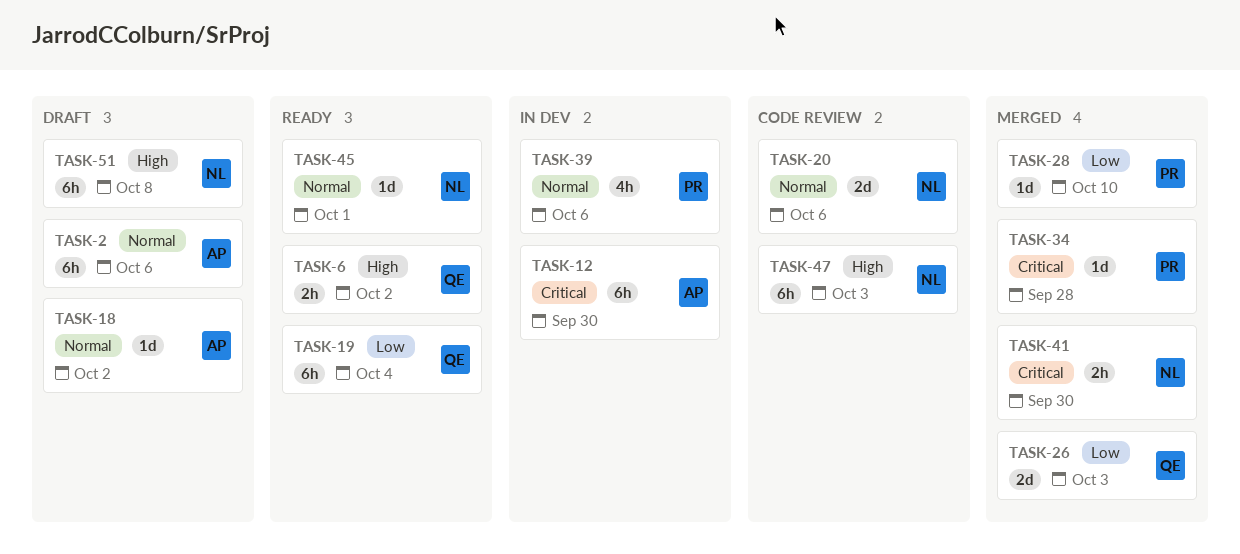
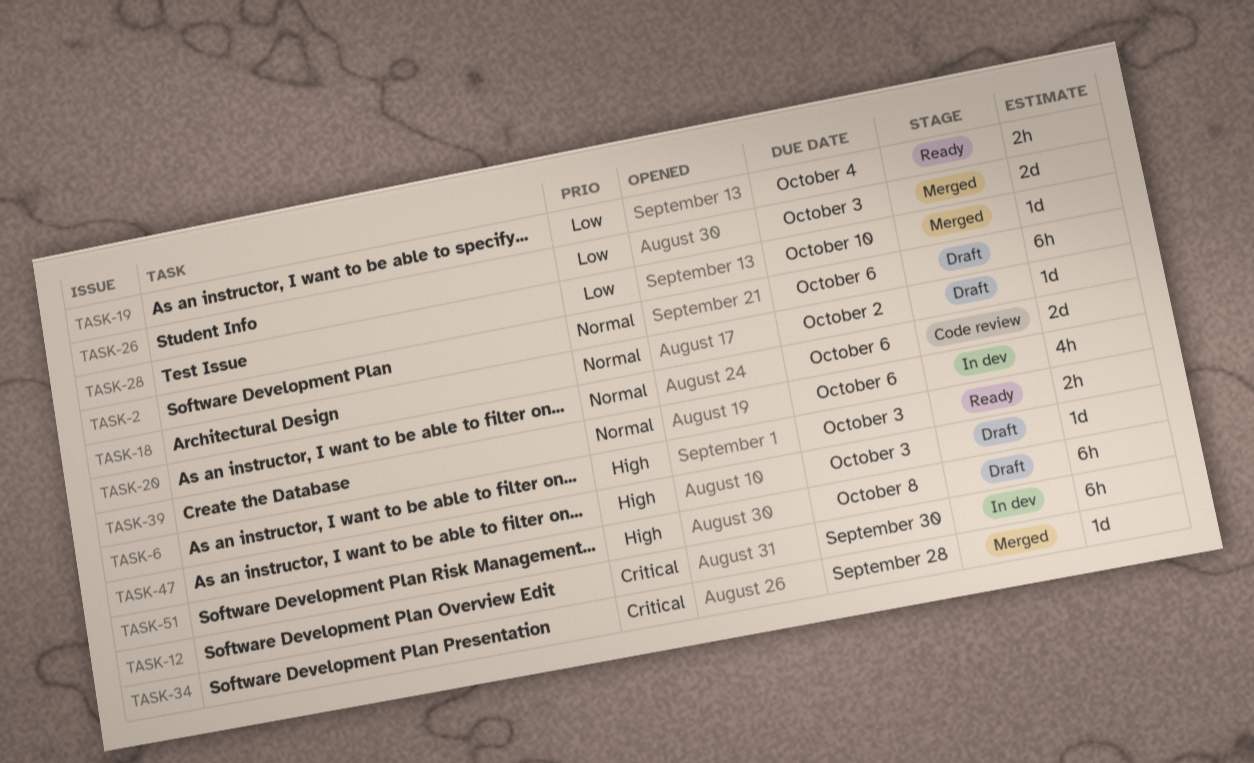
TASK-6, due: Oct 2 -> Oct 3
TASK-19, estimate: 6h -> 2h
TASK-41: present -> none
TASK-45: present -> none
TASK-47, status: Code review -> Draft
TASK-47, estimate: 6h -> 1d

